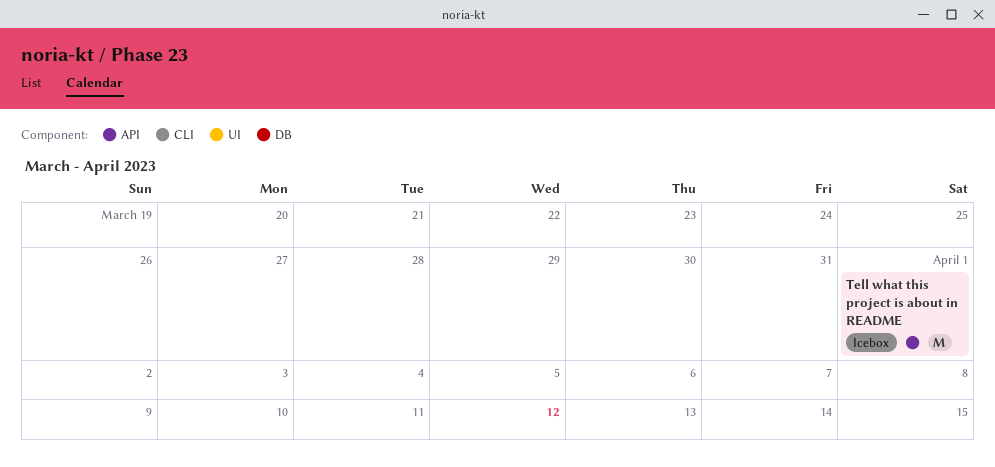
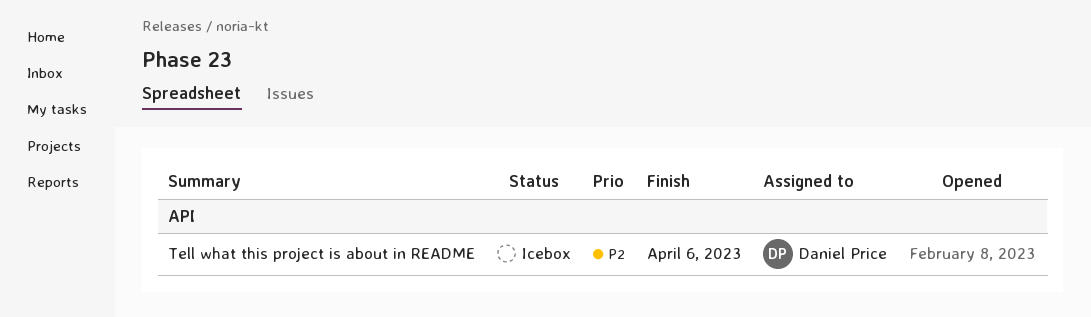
Tell what this project is about in README, due: Apr 1 -> Apr 6

